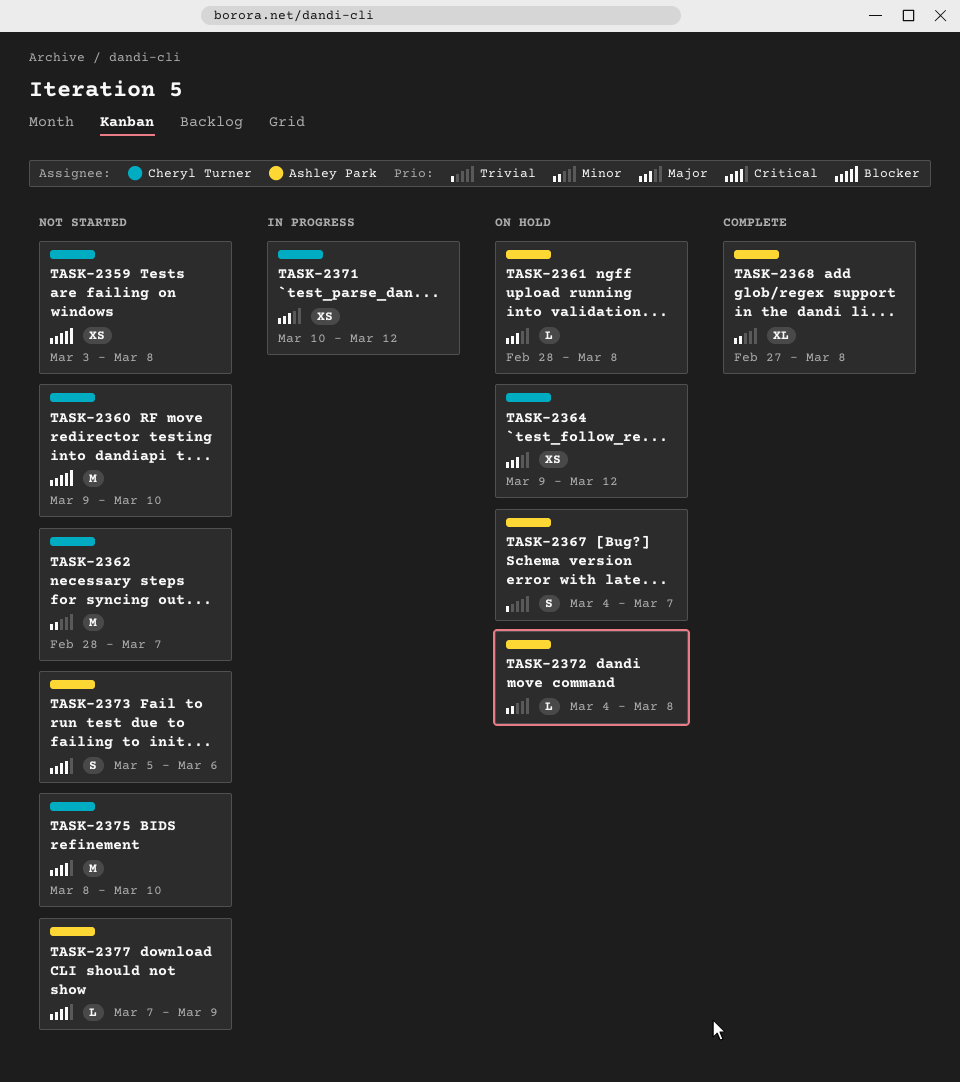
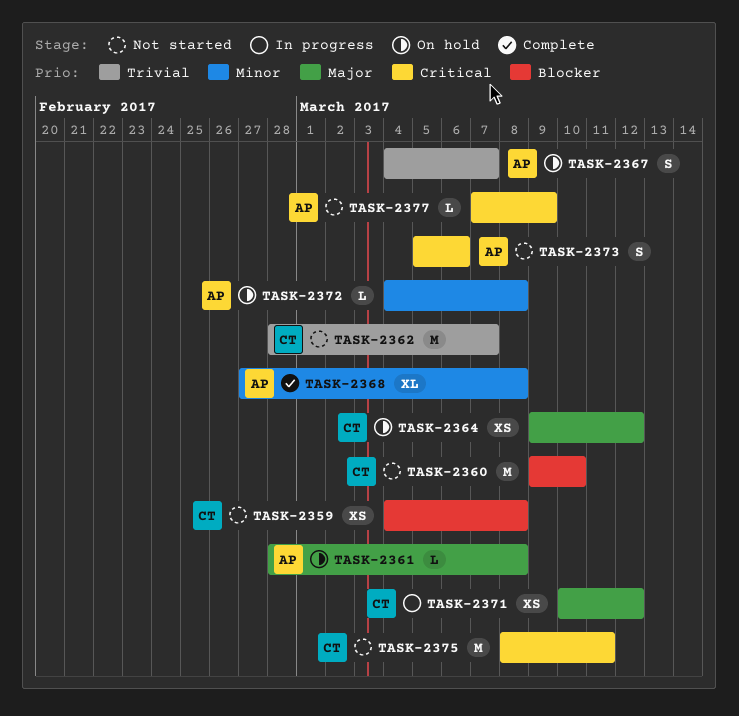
TASK-2359, start: Mar 3 -> Mar 4
TASK-2362, priority: Minor -> Trivial
TASK-2375, due: Mar 10 -> Mar 11

